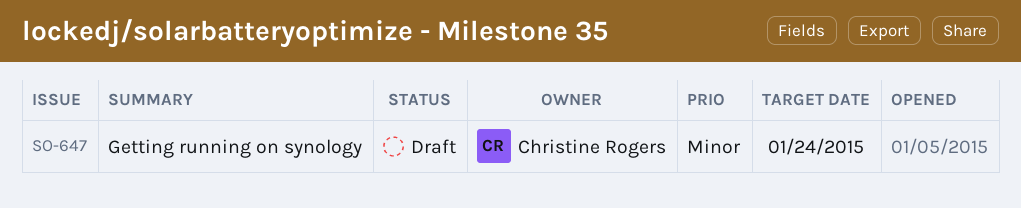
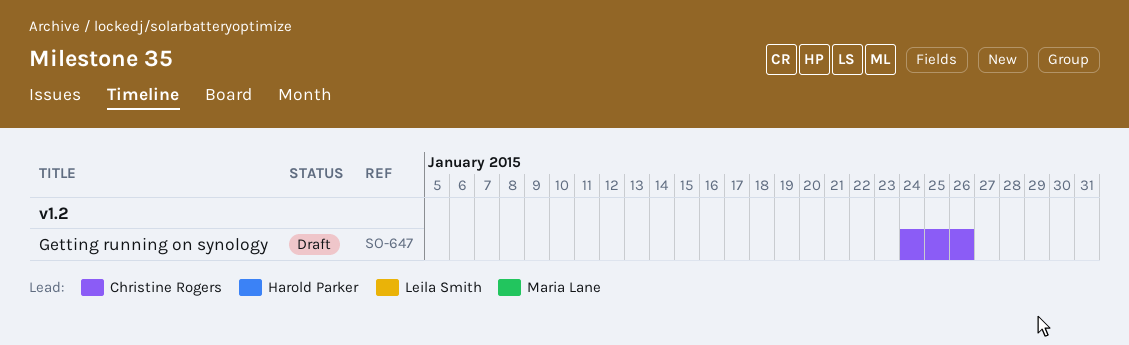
SO-647, due: Jan 24 -> Jan 26

